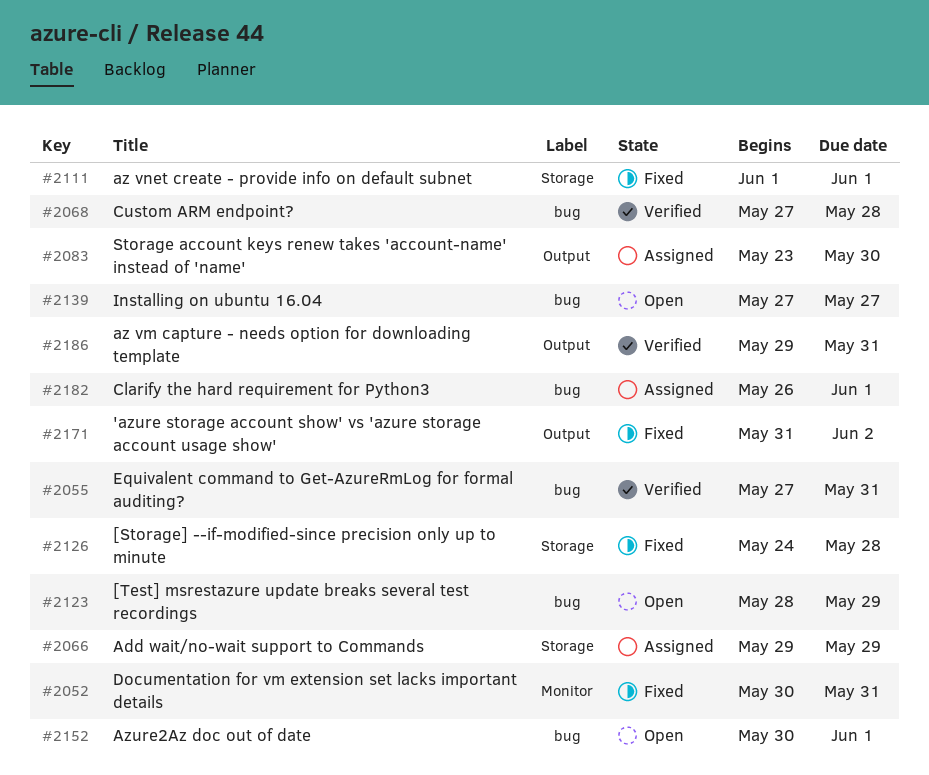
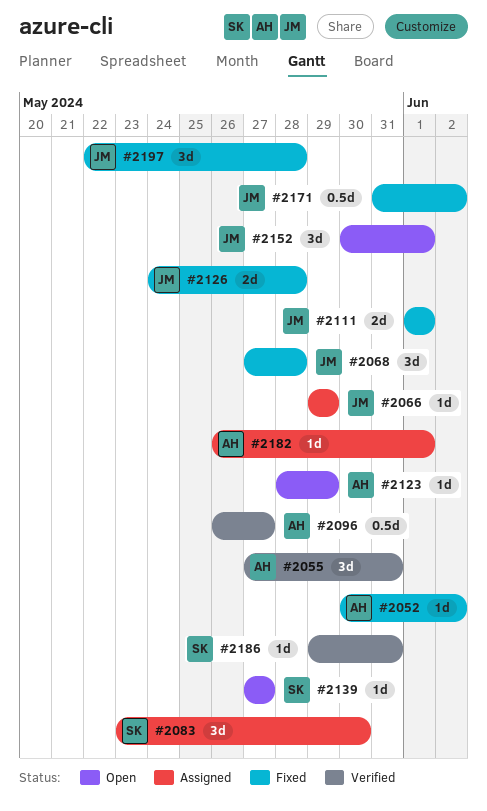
#2052, due: May 31 -> Jun 2
#2068, status: Verified -> Fixed
#2096: none -> present
#2197: none -> present

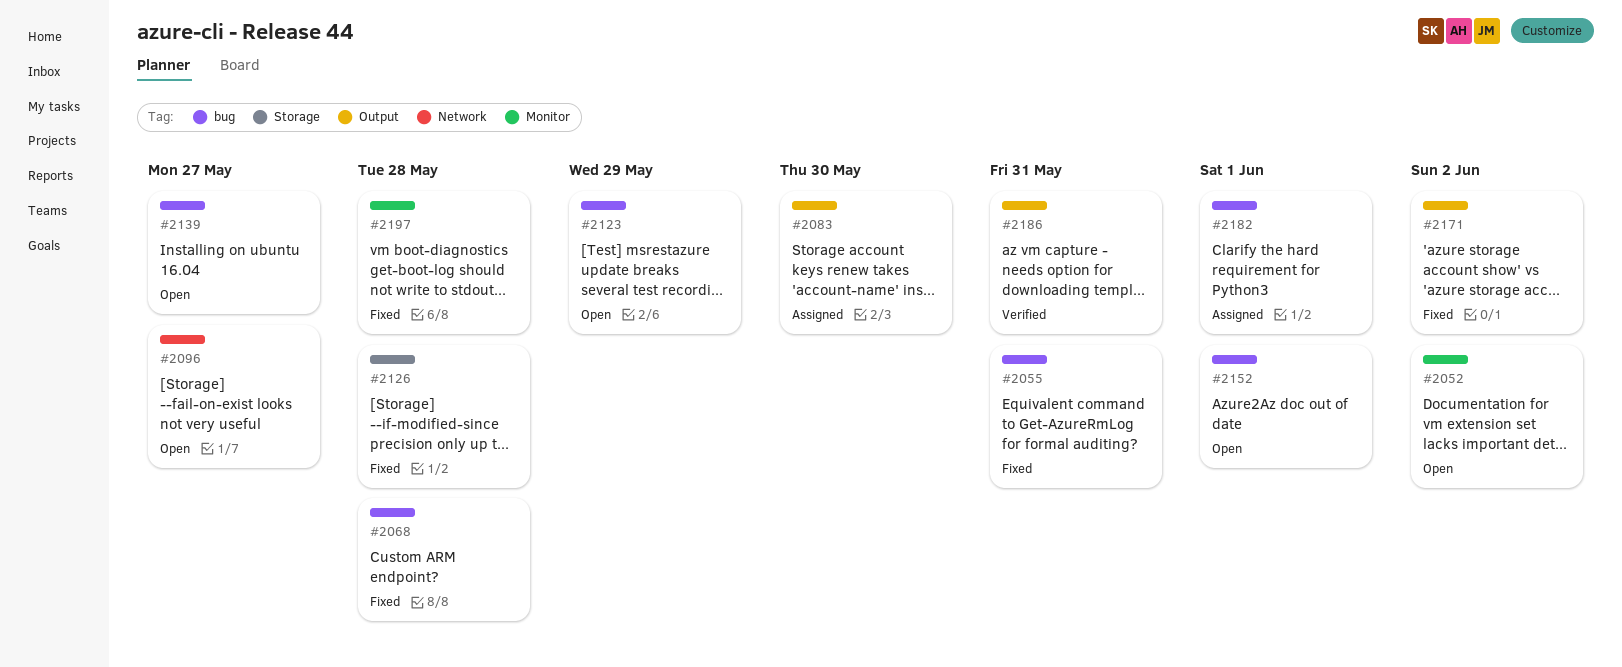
#2052, status: Fixed -> Open
#2055, status: Verified -> Fixed
#2066: present -> none
#2096, status: Verified -> Open
#2111: present -> none

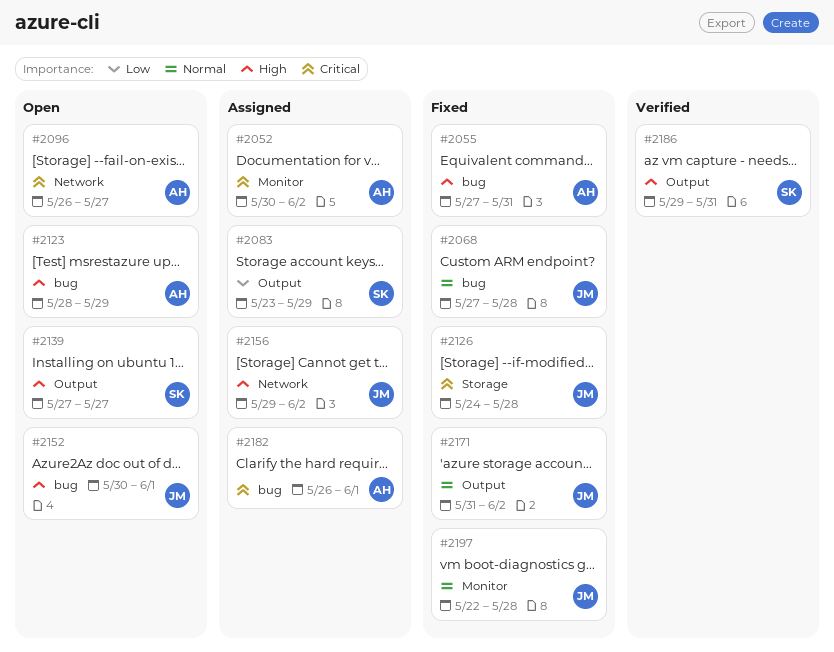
#2052, status: Open -> Assigned
#2083, due: May 30 -> May 29
#2139, label: bug -> Output
#2156: none -> present

